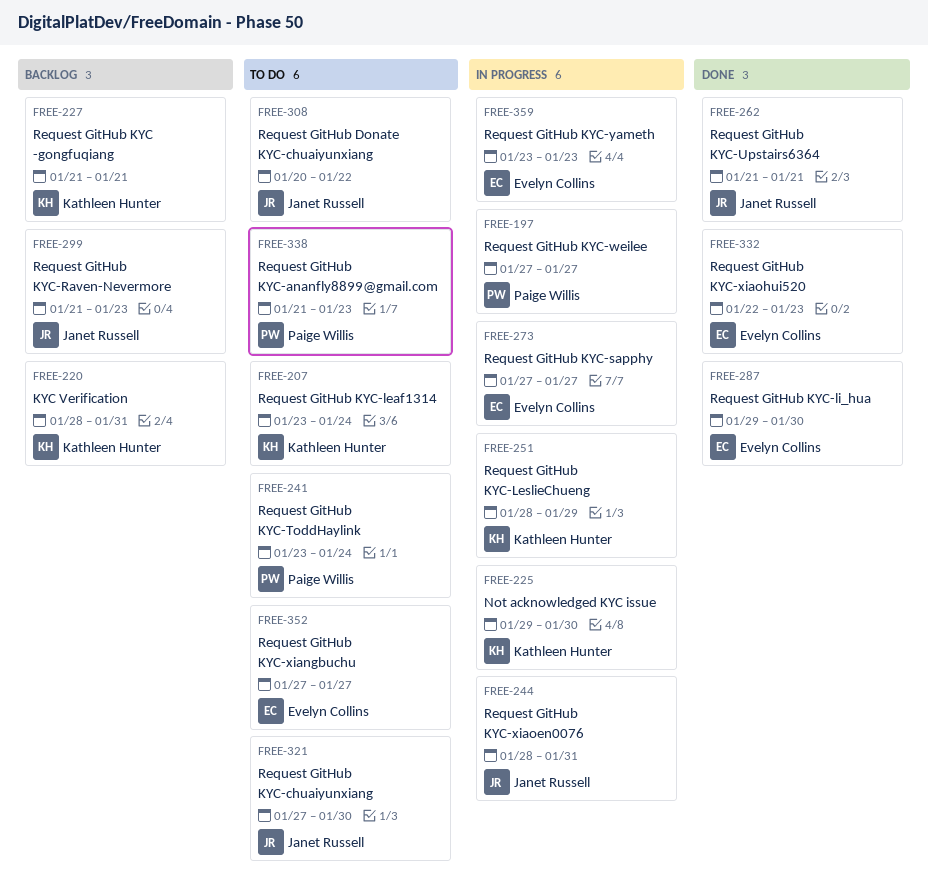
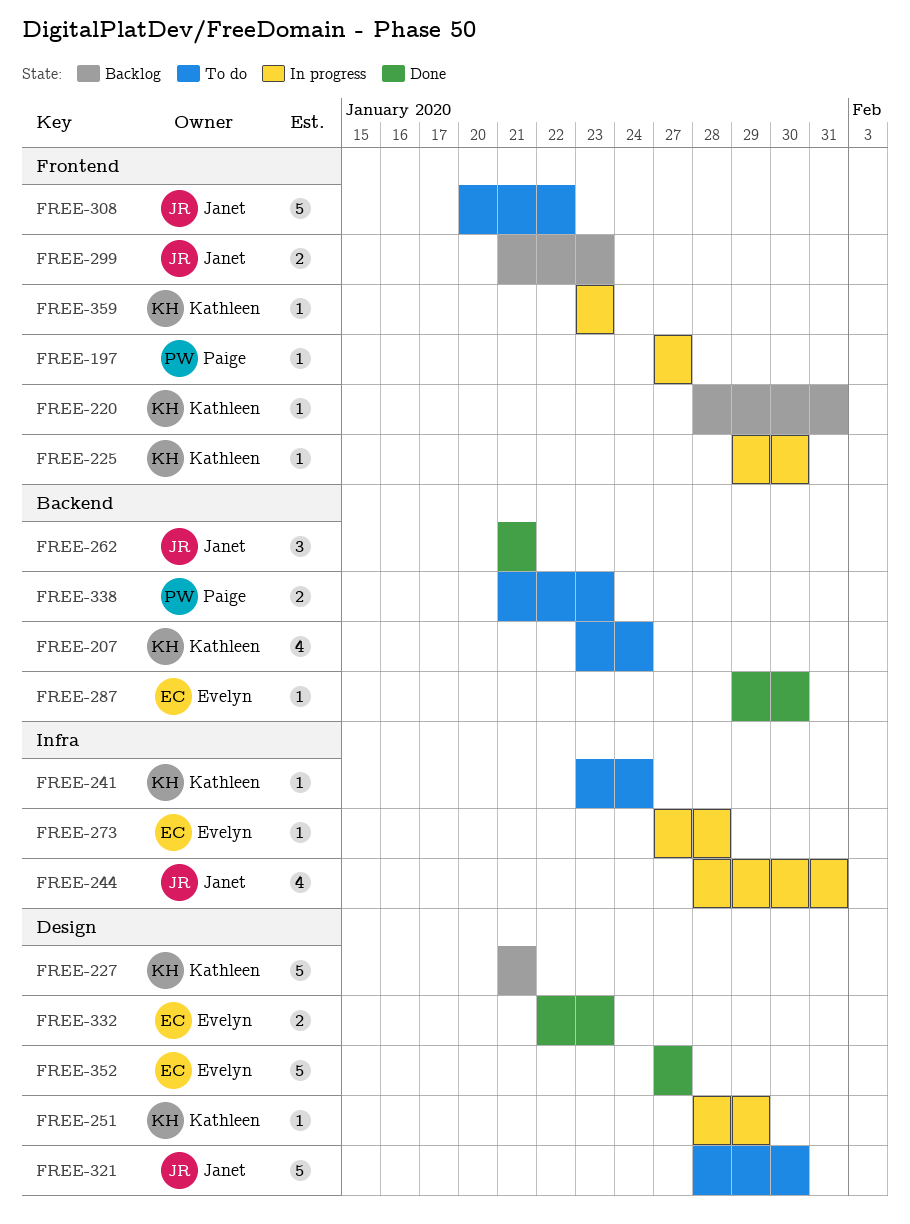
FREE-241, owner: Paige Willis -> Kathleen Hunter
FREE-273, due: Jan 27 -> Jan 28
FREE-321, start: Jan 27 -> Jan 28
FREE-352, status: To do -> Done
FREE-359, owner: Evelyn Collins -> Kathleen Hunter

